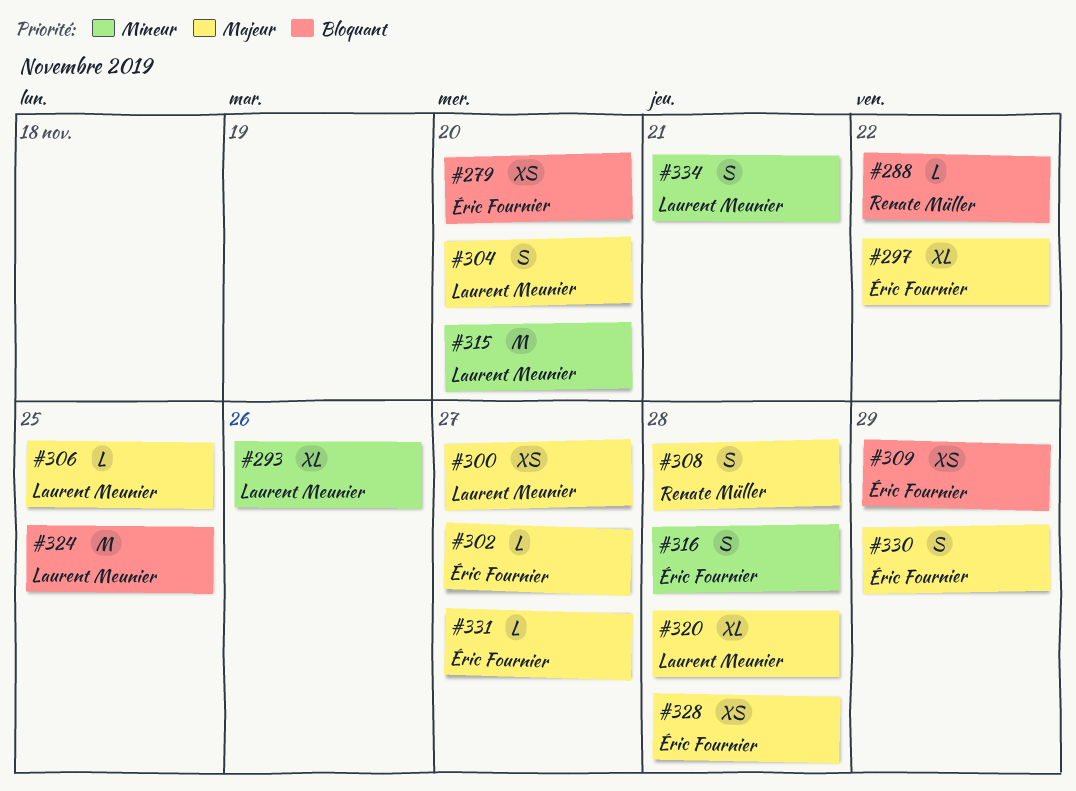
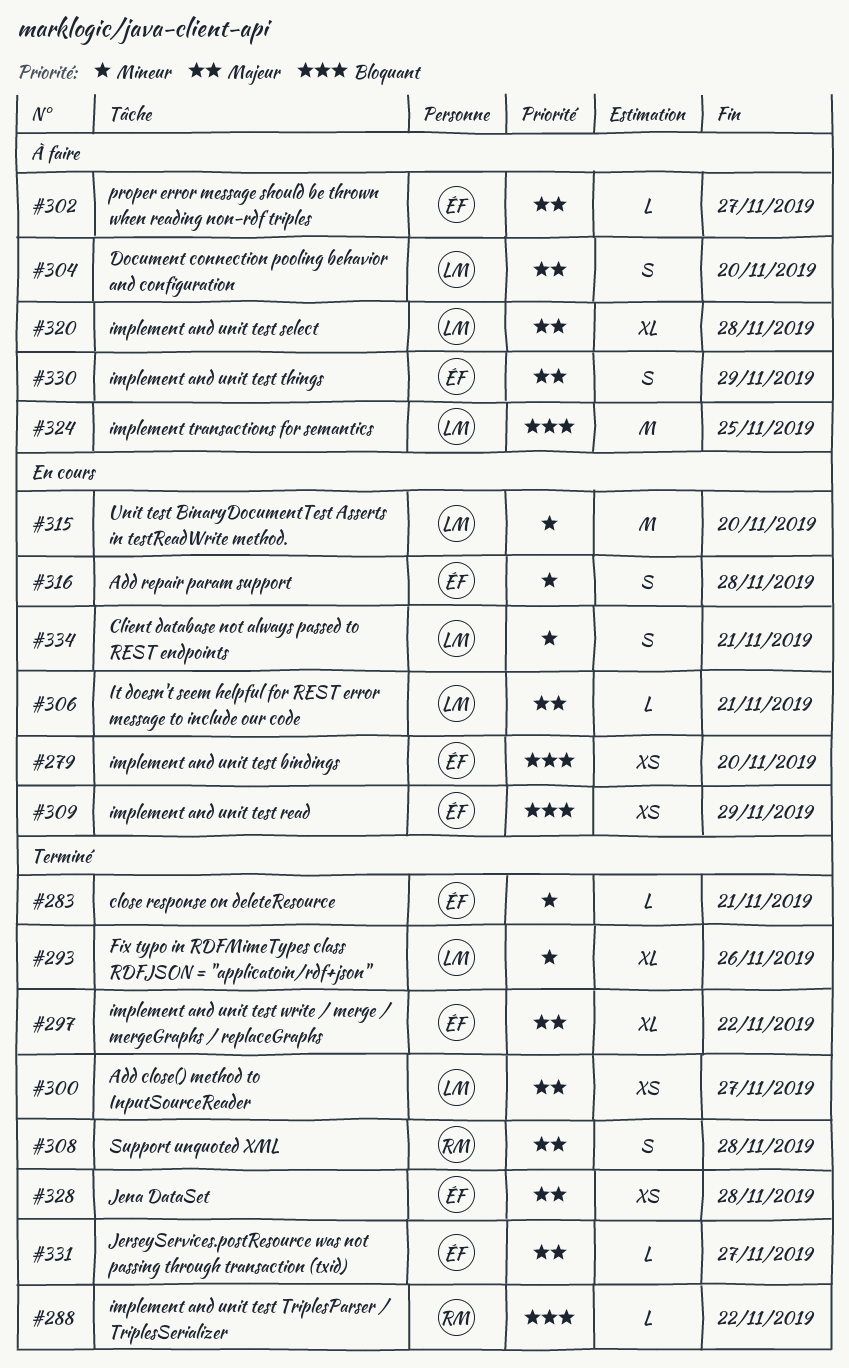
#283: none -> present
#306, due: Nov 25 -> Nov 21

